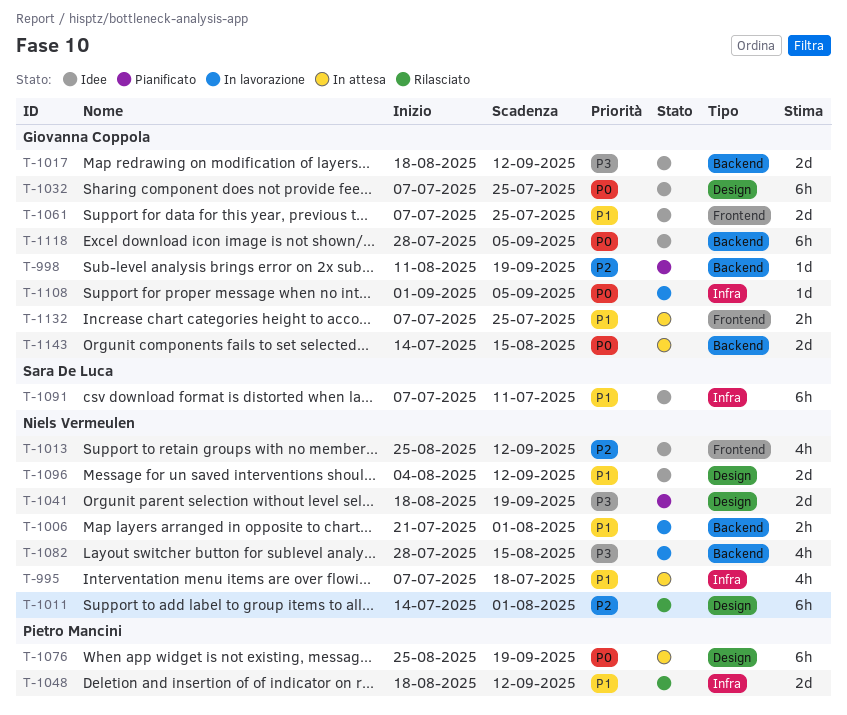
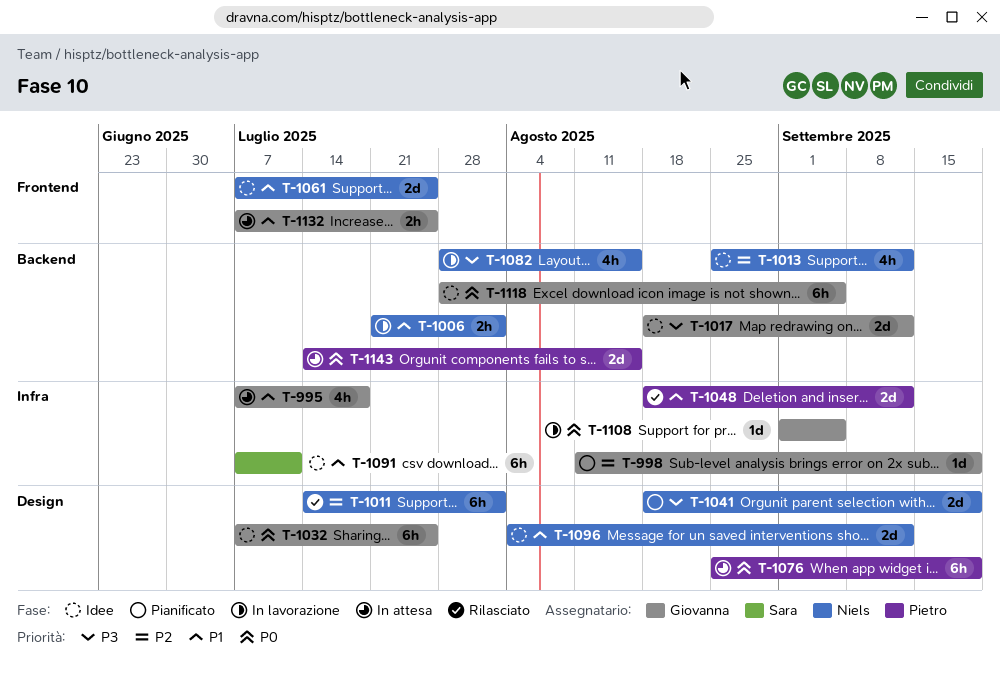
T-995, owner: Niels Vermeulen -> Giovanna Coppola
T-998, label: Backend -> Infra
T-1013, label: Frontend -> Backend
T-1061, owner: Giovanna Coppola -> Niels Vermeulen
T-1143, owner: Giovanna Coppola -> Pietro Mancini

